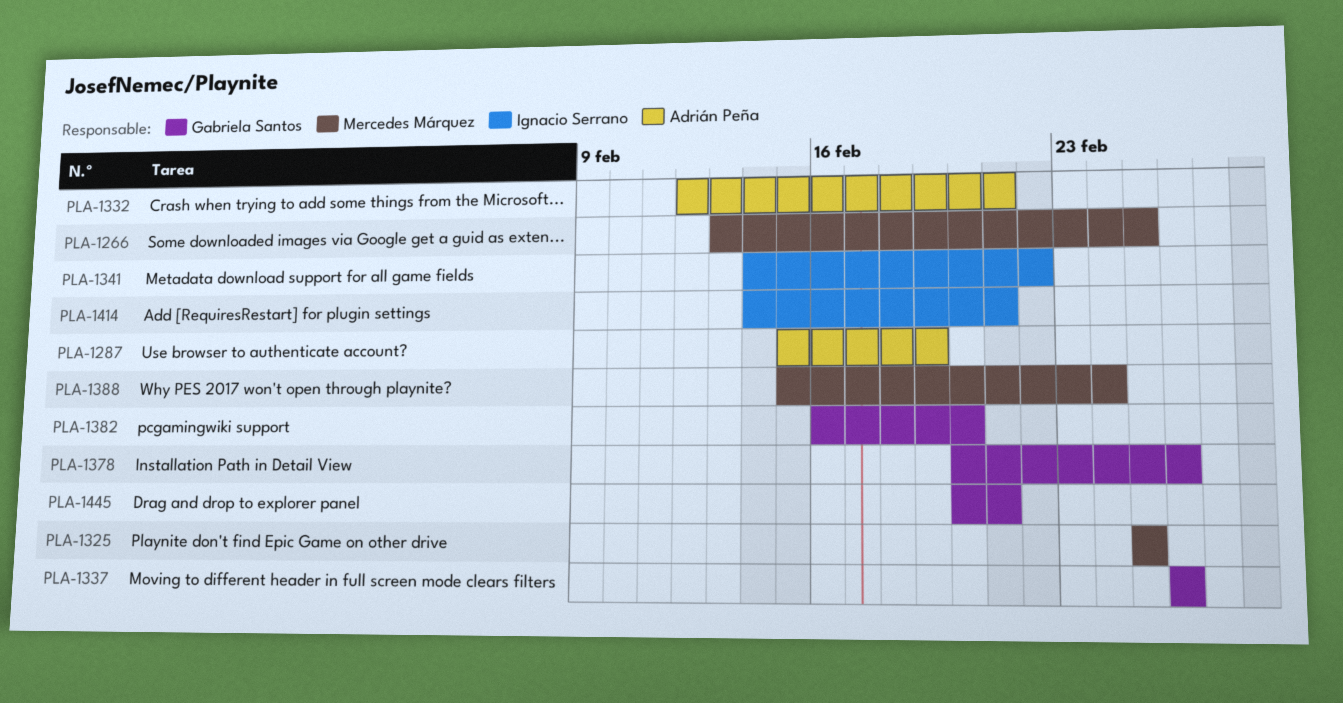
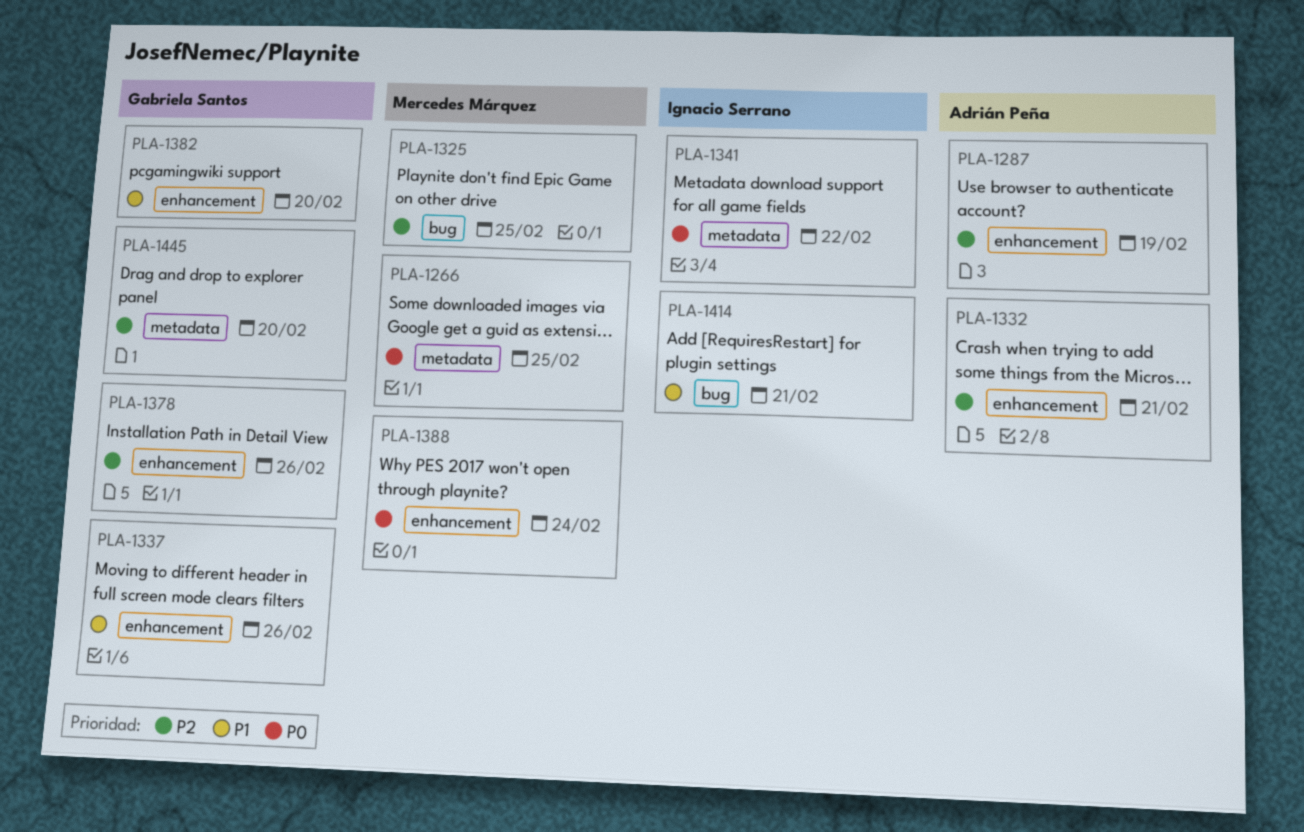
PLA-1445, due: Feb 21 -> Feb 20

